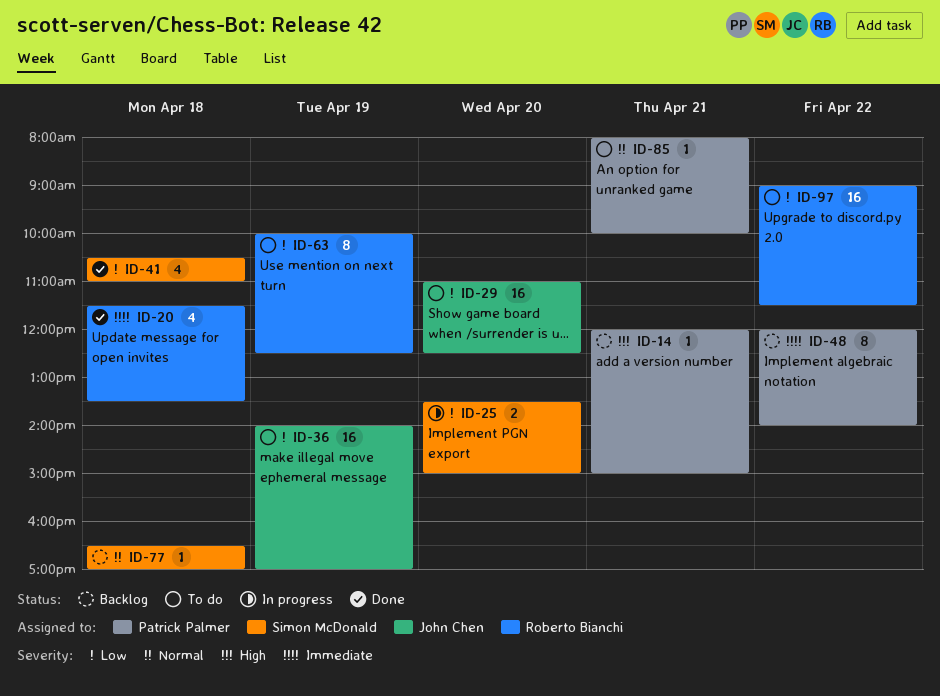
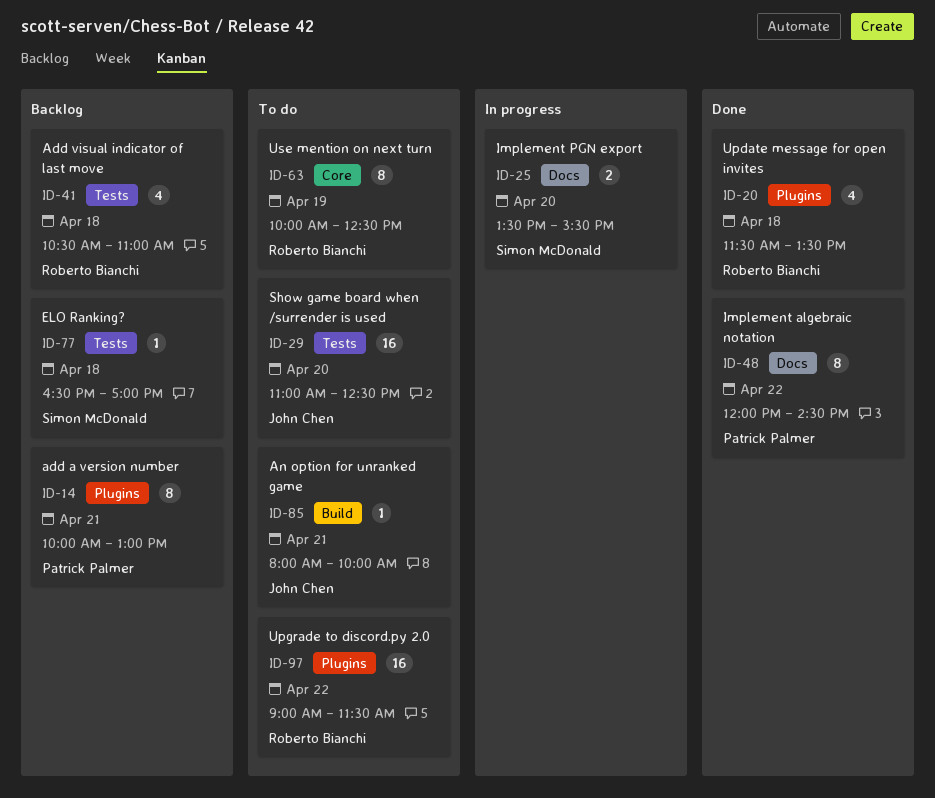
ID-14, estimate: 1 -> 8
ID-14, begins: 12:00 -> 10:00
ID-14, ends: 15:00 -> 13:00
ID-25, ends: 15:00 -> 15:30
ID-36: present -> none
ID-41, status: Done -> Backlog
ID-41, owner: Simon McDonald -> Roberto Bianchi
ID-48, status: Backlog -> Done
ID-48, ends: 14:00 -> 14:30
ID-85, owner: Patrick Palmer -> John Chen

